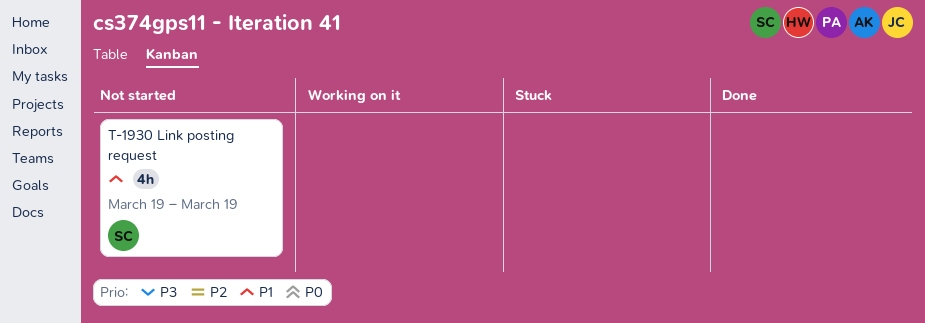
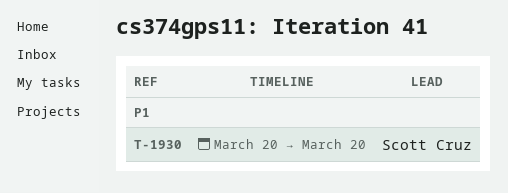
T-1930, start: Mar 19 -> Mar 20
T-1930, due: Mar 19 -> Mar 20

